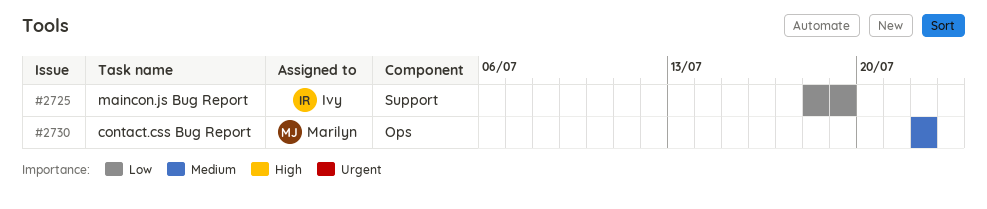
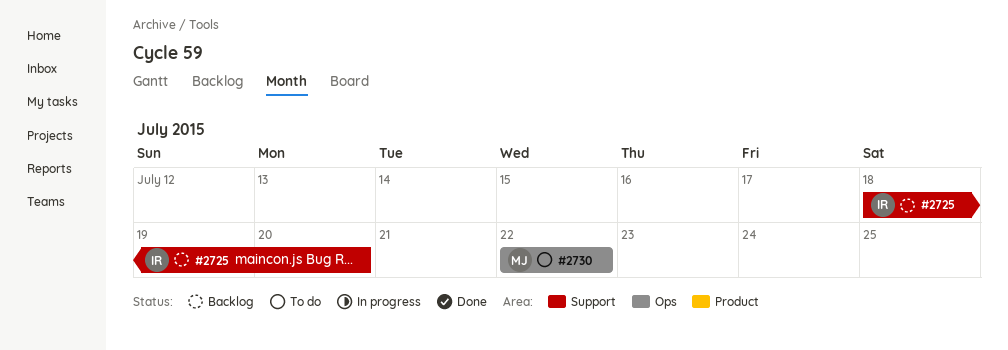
#2725, due: Jul 19 -> Jul 20

